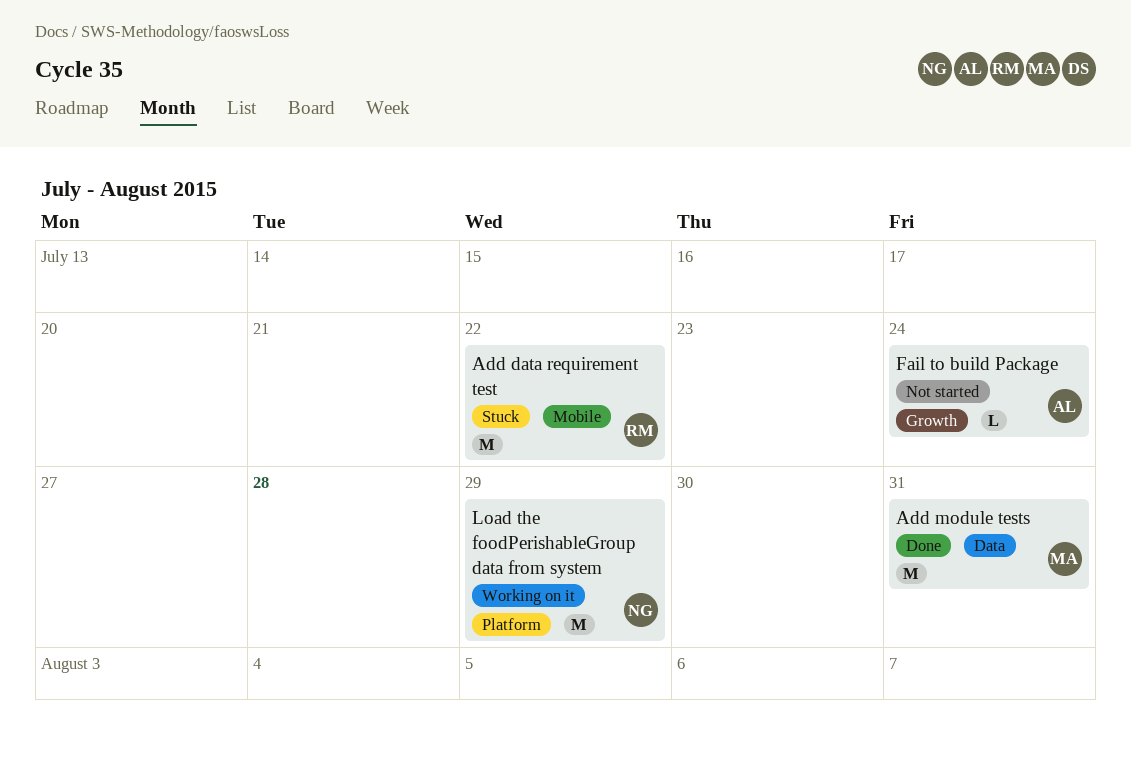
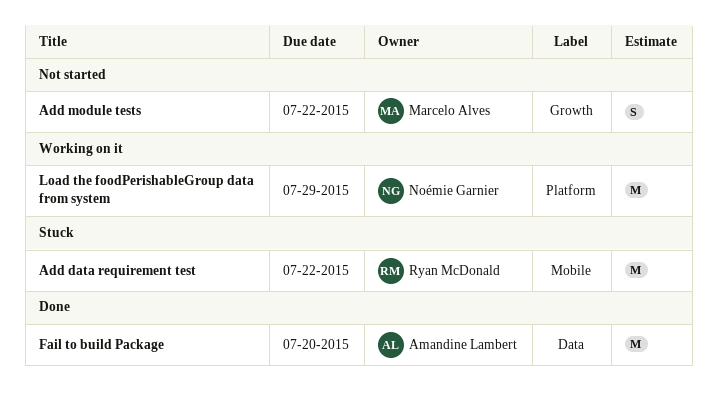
Add module tests, status: Done -> Not started
Add module tests, label: Data -> Growth
Add module tests, estimate: M -> S
Add module tests, due: Jul 31 -> Jul 22
Fail to build Package, status: Not started -> Done
Fail to build Package, label: Growth -> Data
Fail to build Package, estimate: L -> M
Fail to build Package, due: Jul 24 -> Jul 20

